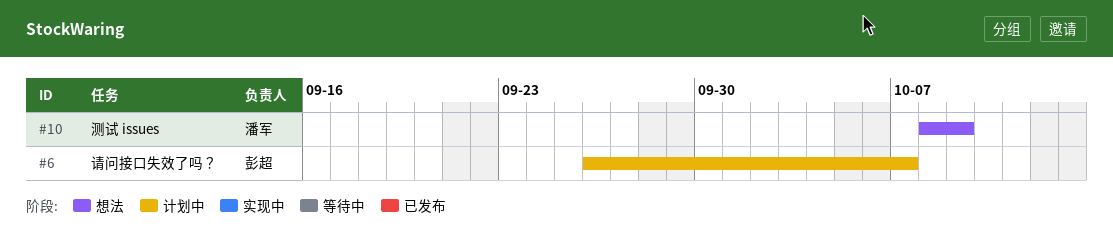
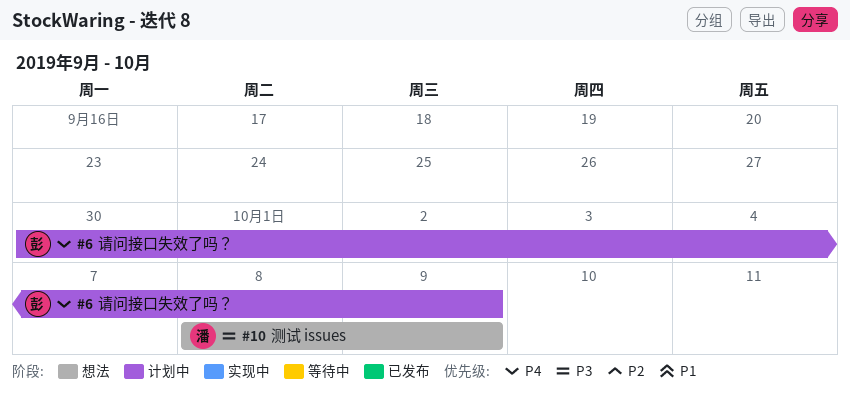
#6, start: Sep 26 -> Sep 30
#6, due: Oct 7 -> Oct 9

